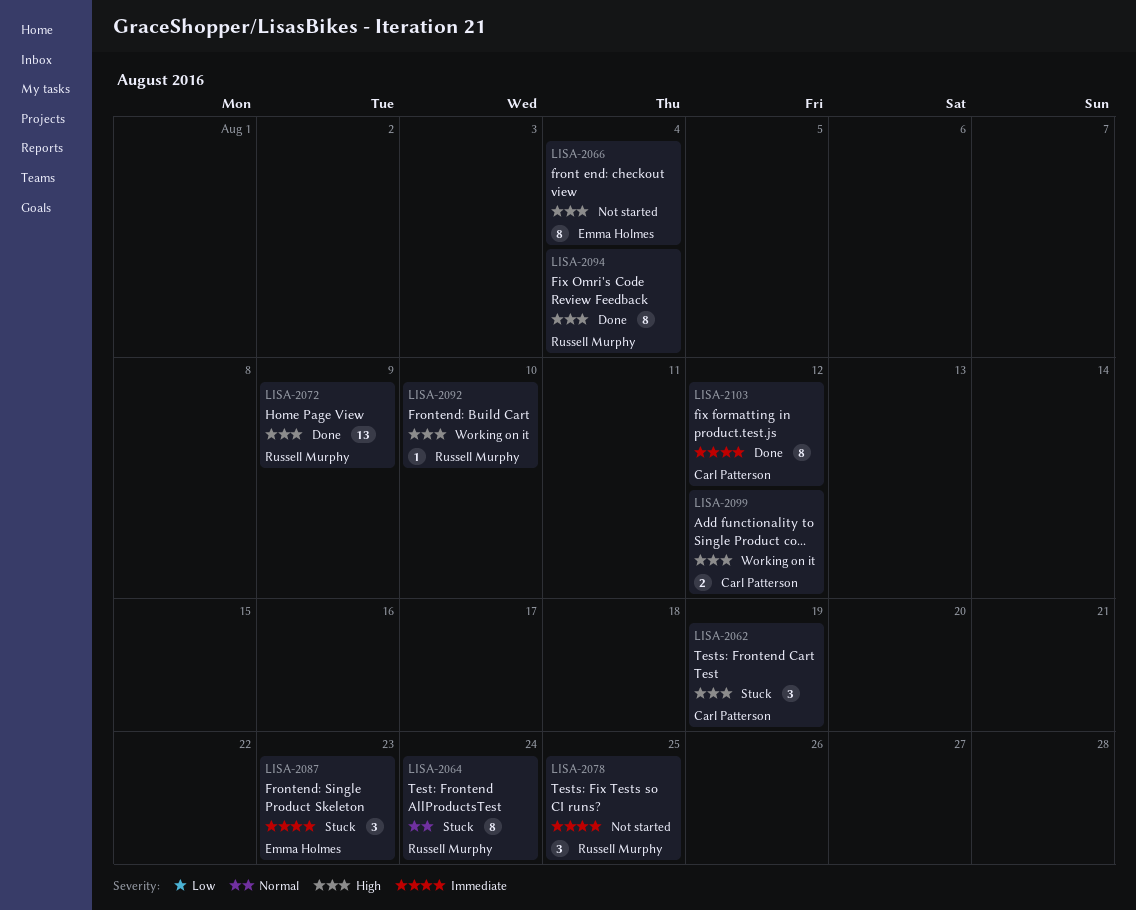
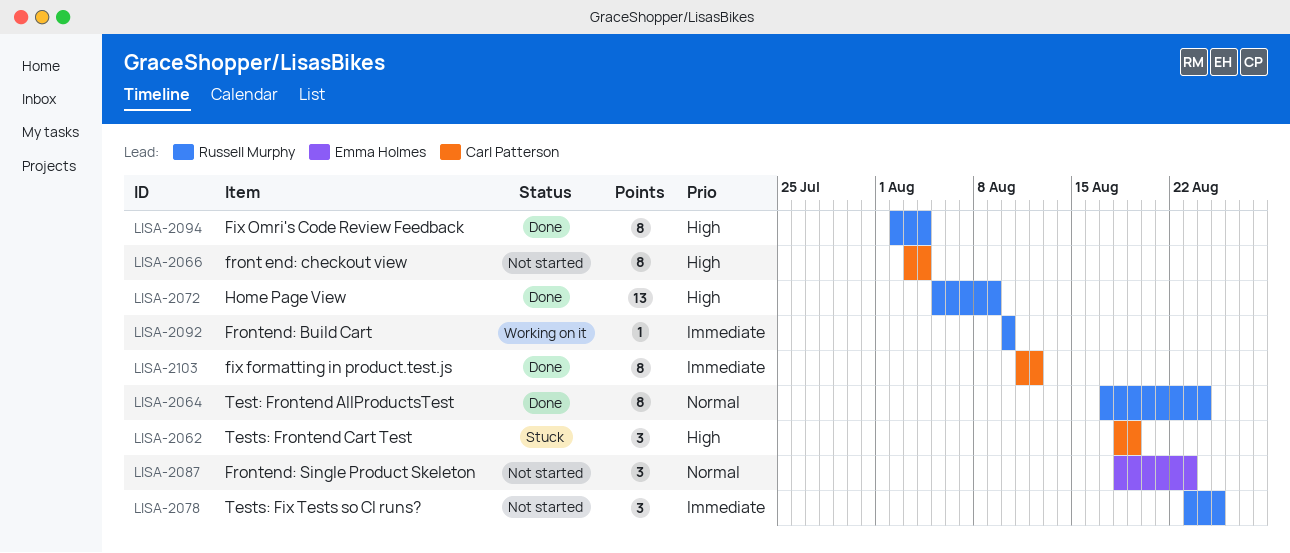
LISA-2064, status: Stuck -> Done
LISA-2066, owner: Emma Holmes -> Carl Patterson
LISA-2087, status: Stuck -> Not started
LISA-2087, priority: Immediate -> Normal
LISA-2092, priority: High -> Immediate
LISA-2099: present -> none

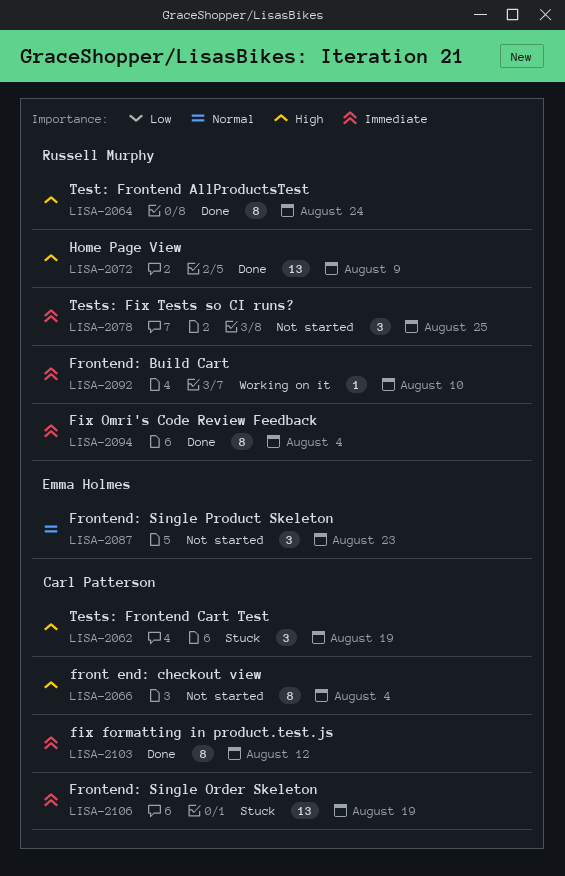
LISA-2064, priority: Normal -> High
LISA-2094, priority: High -> Immediate
LISA-2106: none -> present

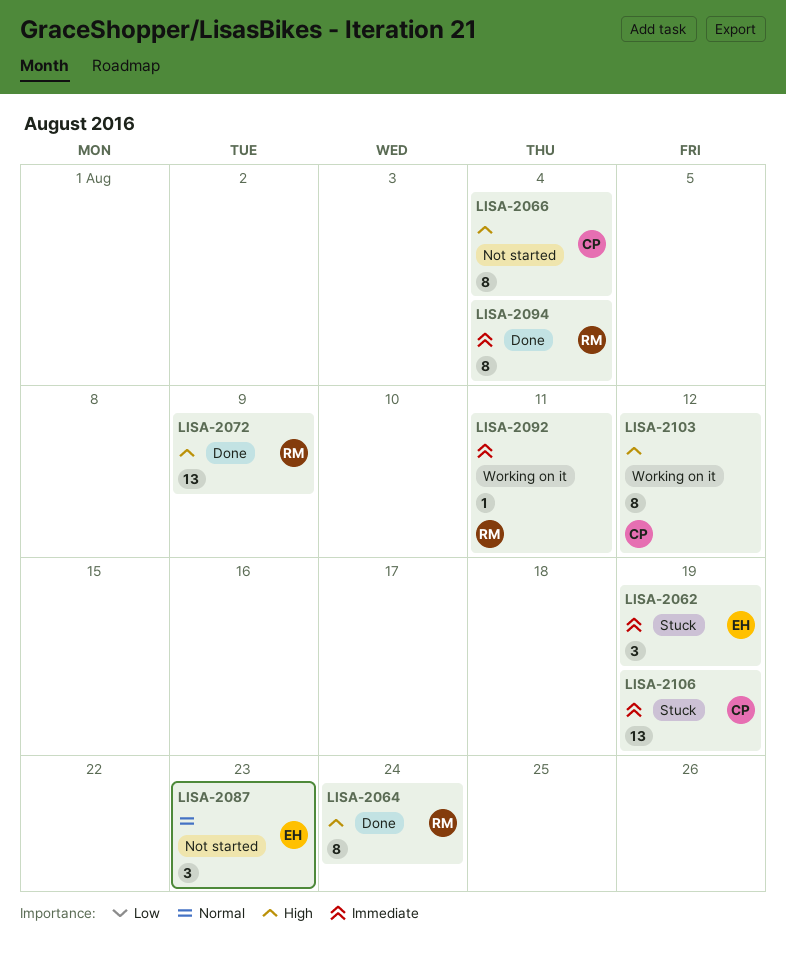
LISA-2062, owner: Carl Patterson -> Emma Holmes
LISA-2062, priority: High -> Immediate
LISA-2078: present -> none
LISA-2092, due: Aug 10 -> Aug 11
LISA-2103, status: Done -> Working on it
LISA-2103, priority: Immediate -> High

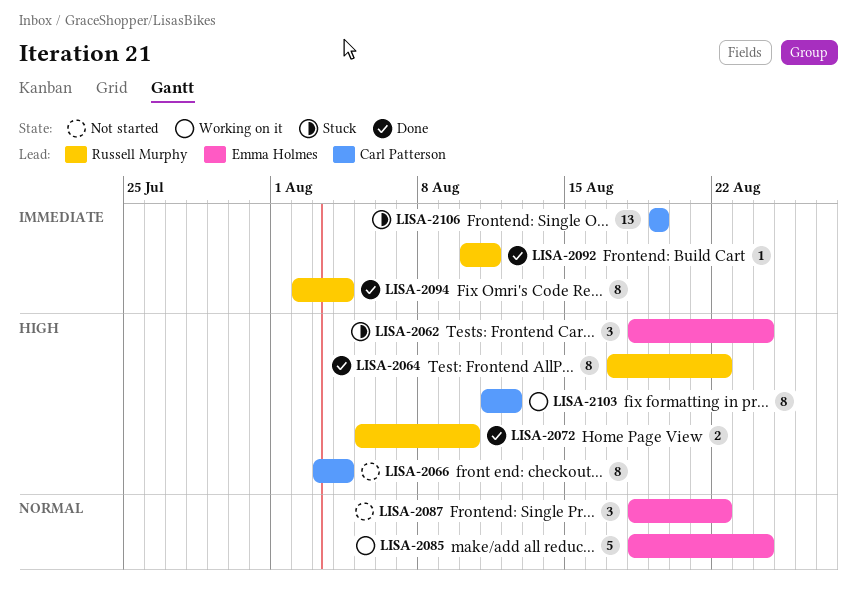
LISA-2062, priority: Immediate -> High
LISA-2062, due: Aug 19 -> Aug 24
LISA-2064, due: Aug 24 -> Aug 22
LISA-2072, estimate: 13 -> 2
LISA-2072, due: Aug 9 -> Aug 10
LISA-2085: none -> present
LISA-2087, due: Aug 23 -> Aug 22
LISA-2092, status: Working on it -> Done

